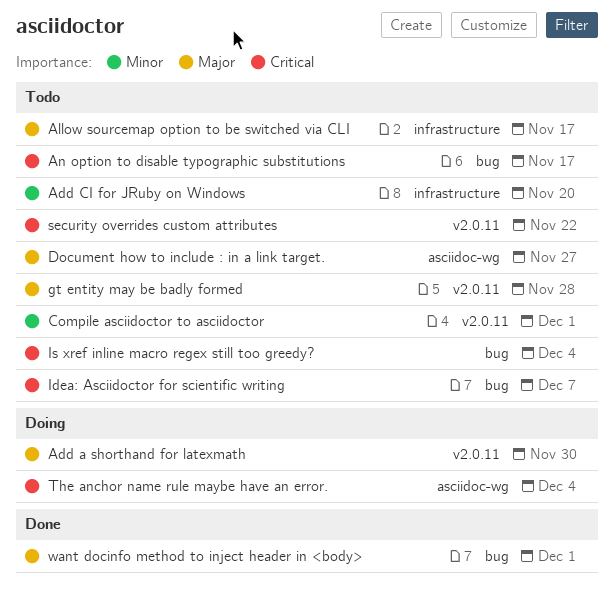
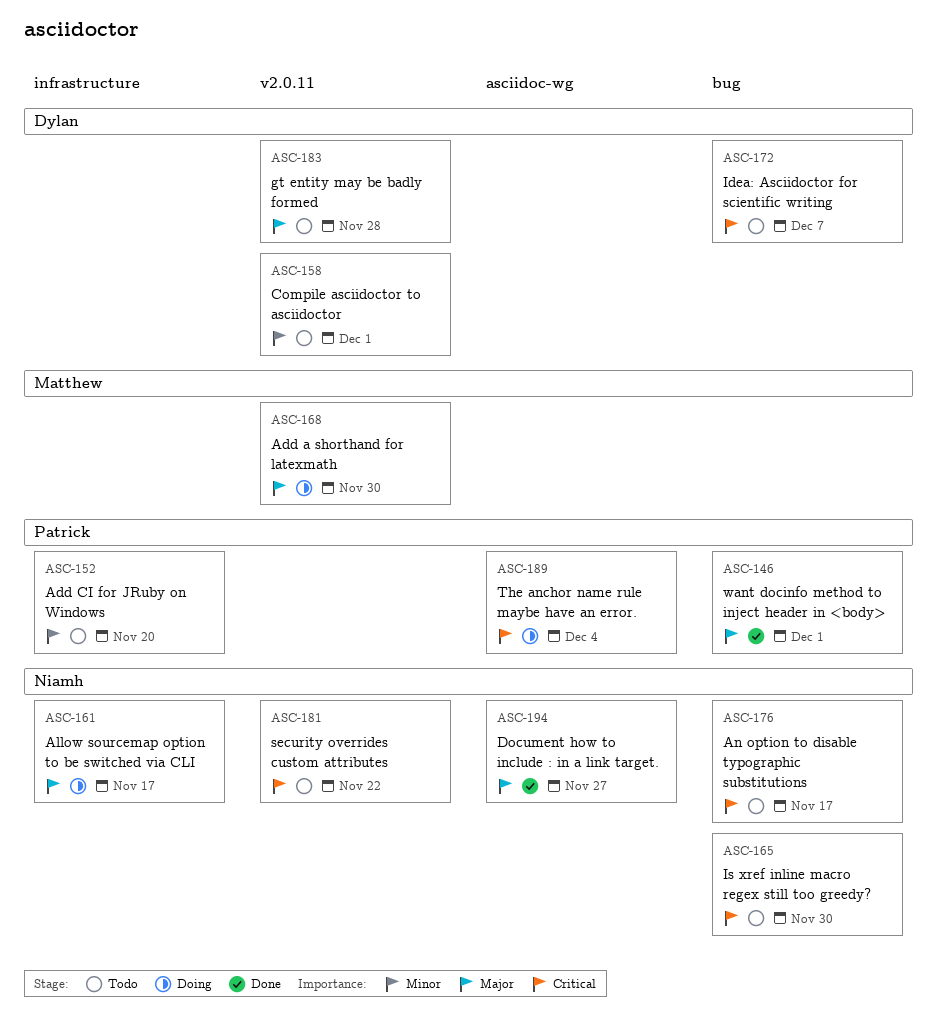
Allow sourcemap option to be switched via CLI, status: Todo -> Doing
Document how to include : in a link target., status: Todo -> Done
Is xref inline macro regex still too greedy?, due: Dec 4 -> Nov 30

